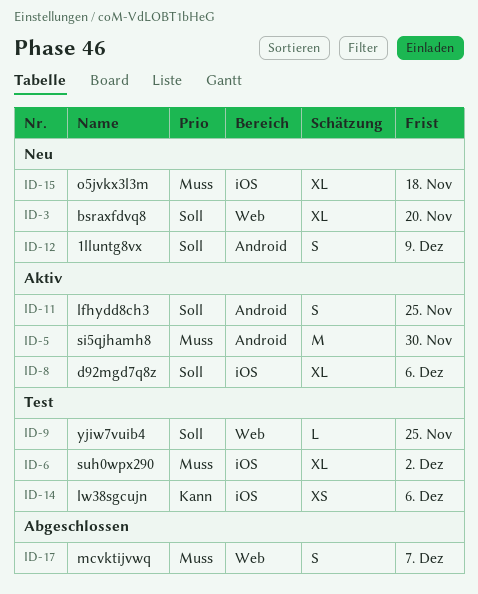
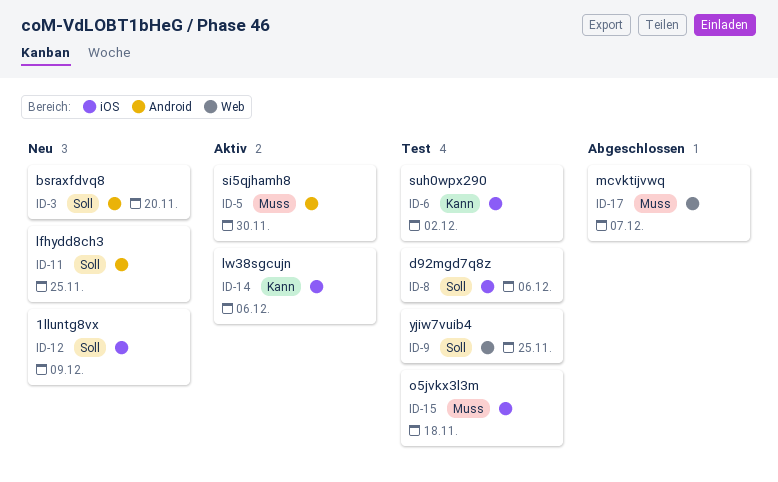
ID-3, label: Web -> Android
ID-6, priority: Muss -> Kann
ID-8, status: Aktiv -> Test
ID-11, status: Aktiv -> Neu
ID-12, label: Android -> iOS
ID-14, status: Test -> Aktiv
ID-15, status: Neu -> Test

